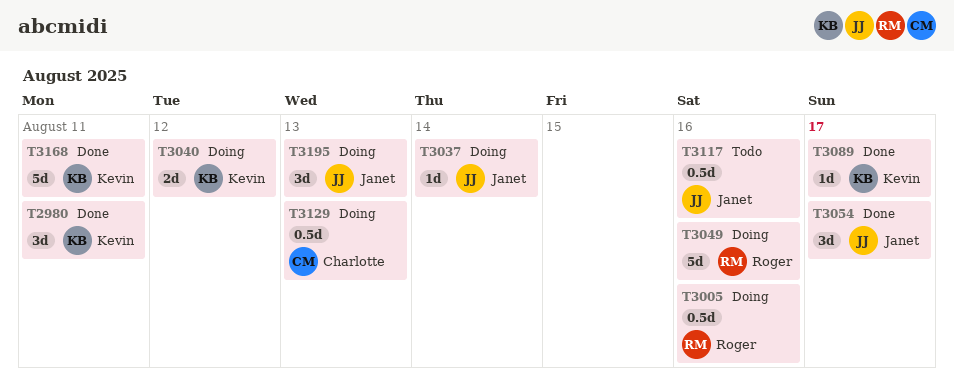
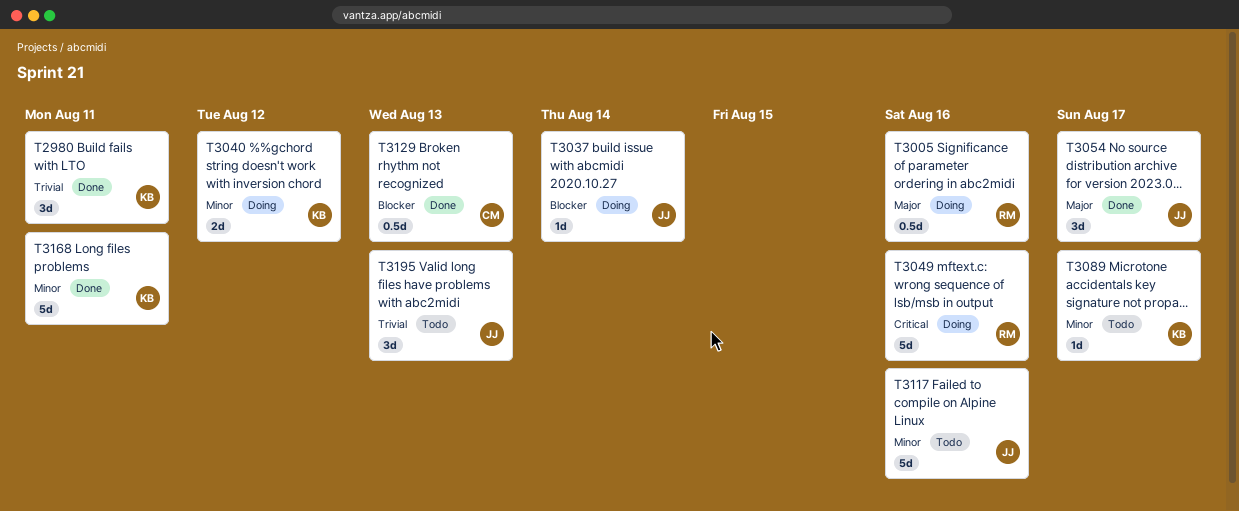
T3089, status: Done -> Todo
T3117, estimate: 0.5d -> 5d
T3129, status: Doing -> Done
T3195, status: Doing -> Todo

